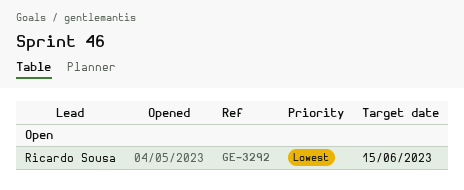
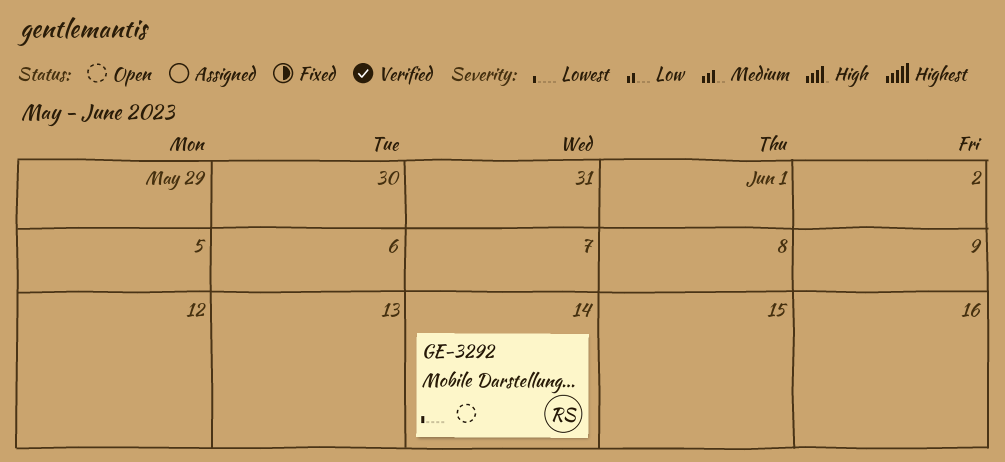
GE-3292, due: Jun 15 -> Jun 14

